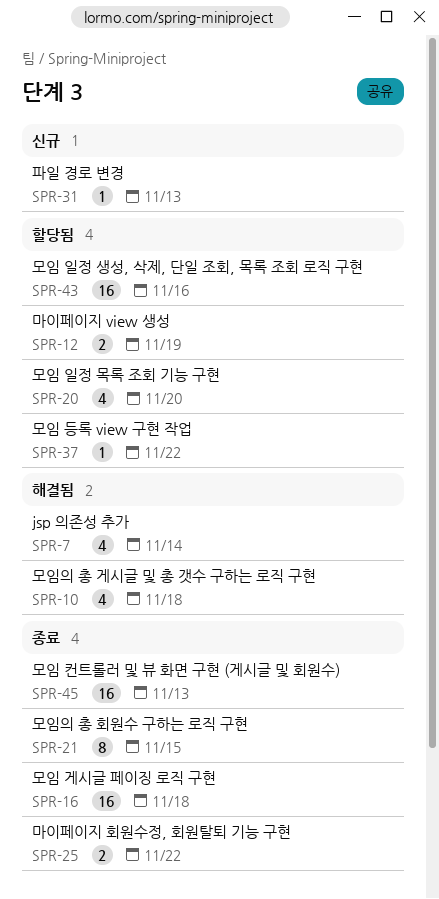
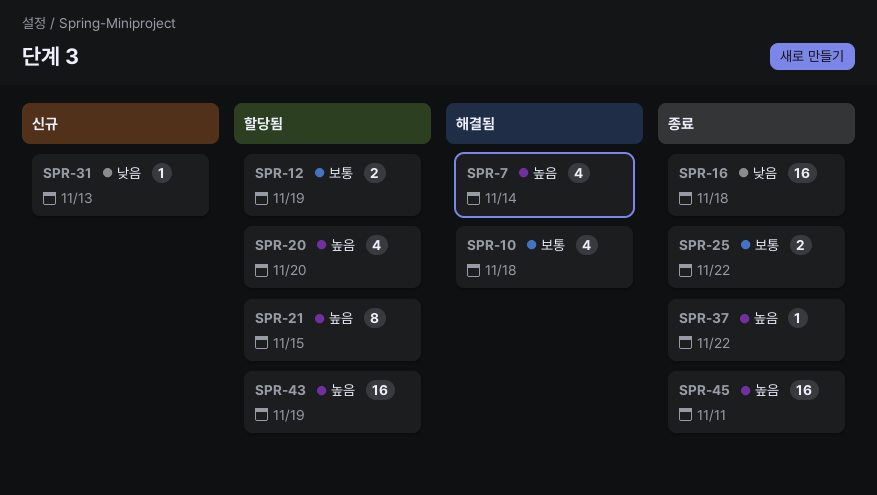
SPR-21, status: 종료 -> 할당됨
SPR-37, status: 할당됨 -> 종료
SPR-43, due: Nov 16 -> Nov 19
SPR-45, due: Nov 13 -> Nov 11

